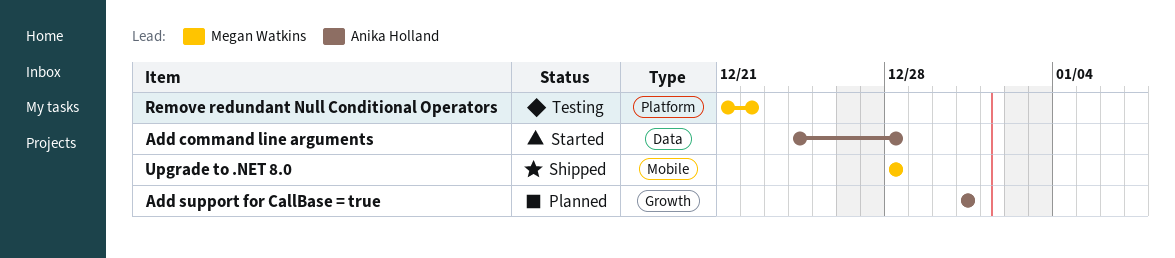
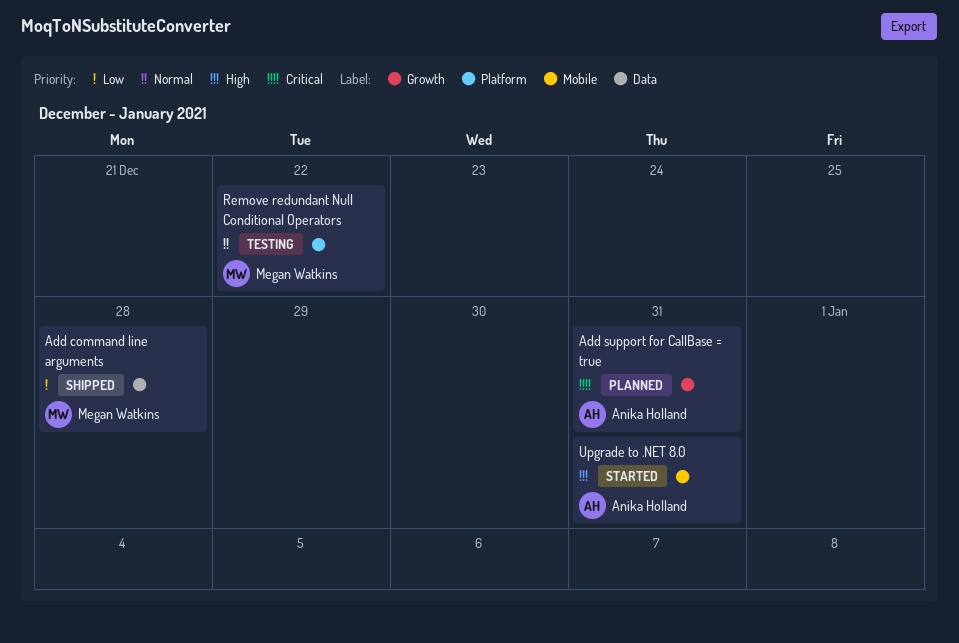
Add command line arguments, status: Started -> Shipped
Add command line arguments, owner: Anika Holland -> Megan Watkins
Upgrade to .NET 8.0, status: Shipped -> Started
Upgrade to .NET 8.0, owner: Megan Watkins -> Anika Holland
Upgrade to .NET 8.0, due: Dec 28 -> Dec 31

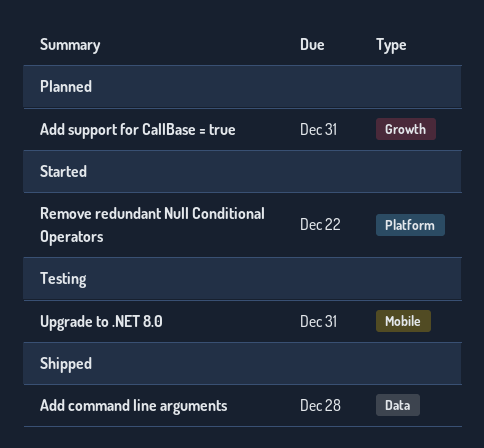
Remove redundant Null Conditional Operators, status: Testing -> Started
Upgrade to .NET 8.0, status: Started -> Testing

